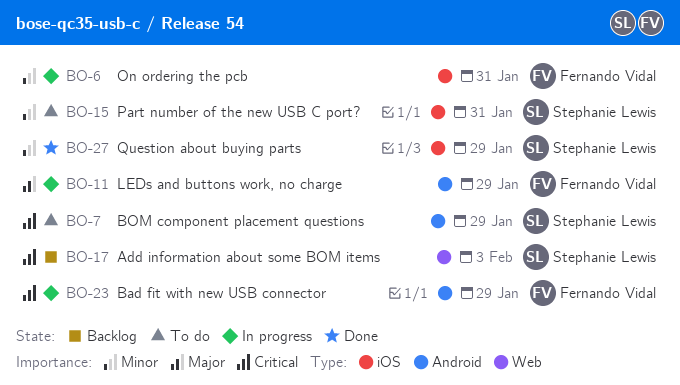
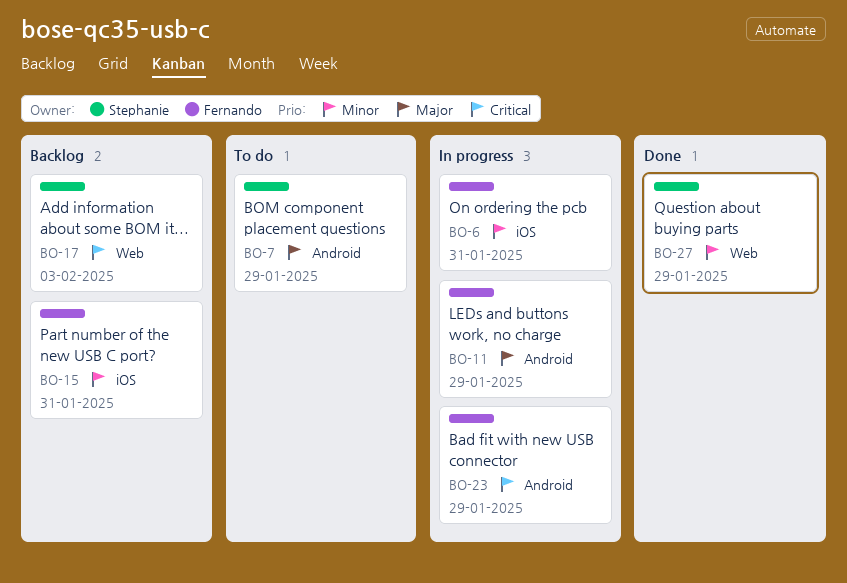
BO-7, priority: Critical -> Major
BO-15, status: To do -> Backlog
BO-15, owner: Stephanie Lewis -> Fernando Vidal
BO-27, label: iOS -> Web

